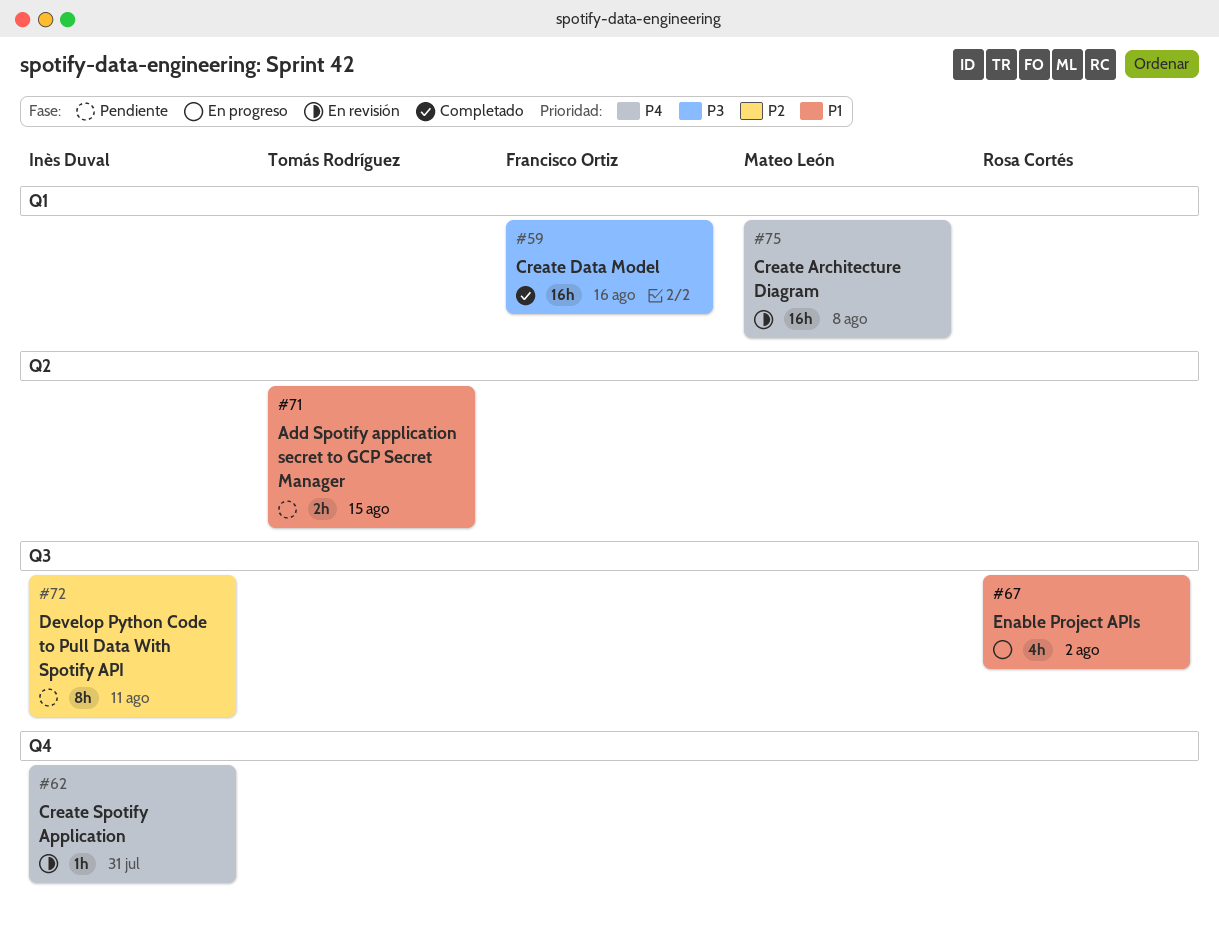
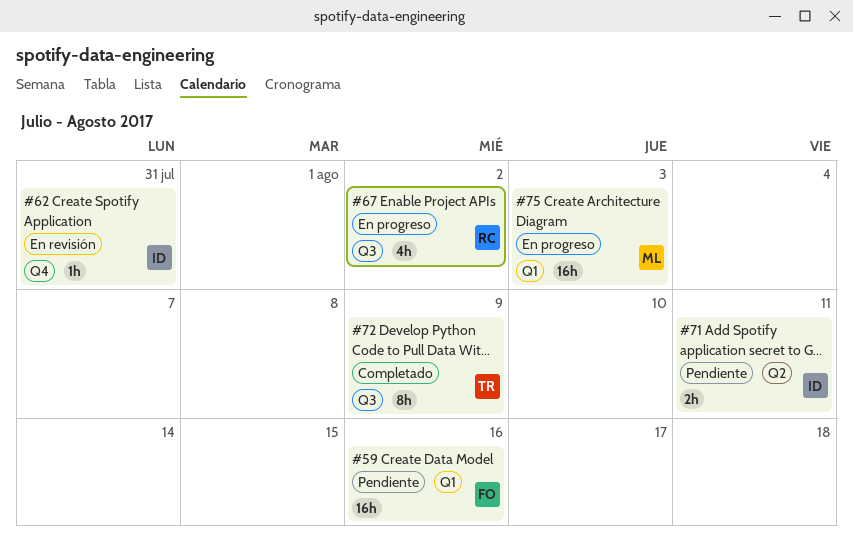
#59, status: Completado -> Pendiente
#71, owner: Tomás Rodríguez -> Inès Duval
#71, due: Aug 15 -> Aug 11
#72, status: Pendiente -> Completado
#72, owner: Inès Duval -> Tomás Rodríguez
#72, due: Aug 11 -> Aug 9
#75, status: En revisión -> En progreso
#75, due: Aug 8 -> Aug 3

